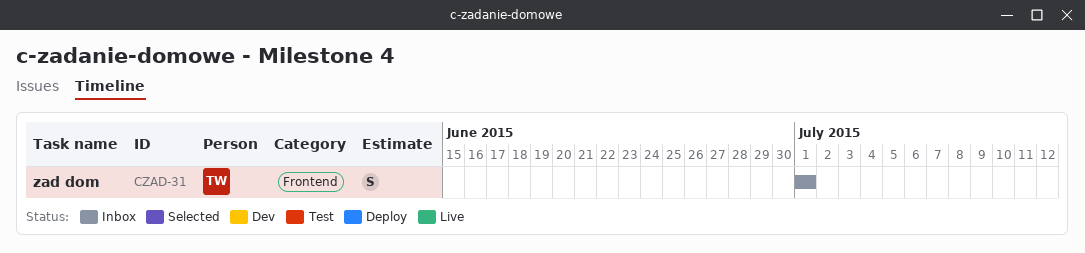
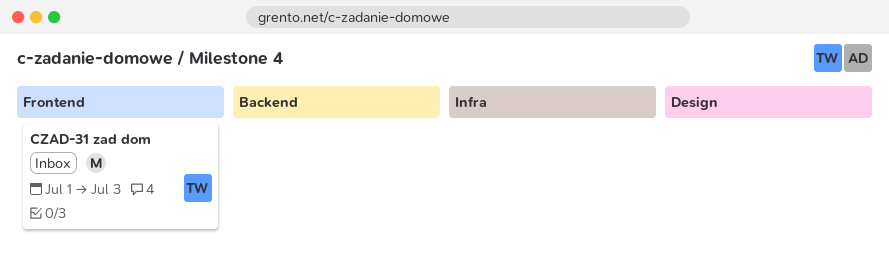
CZAD-31, estimate: S -> M
CZAD-31, due: Jul 1 -> Jul 3

